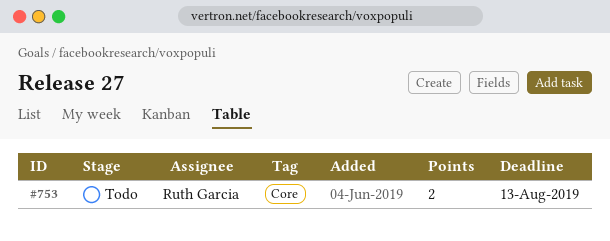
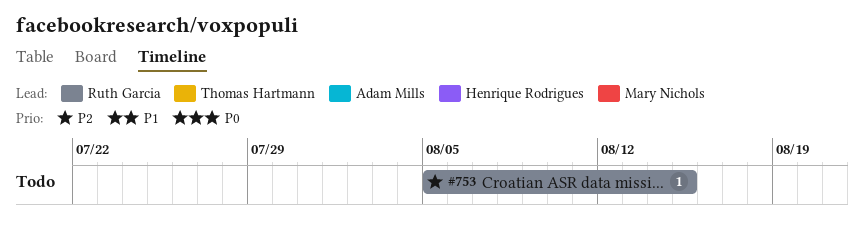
#753, estimate: 2 -> 1
#753, due: Aug 13 -> Aug 15

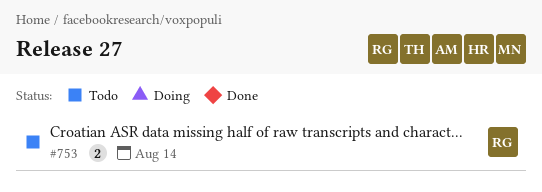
#753, estimate: 1 -> 2
#753, due: Aug 15 -> Aug 14

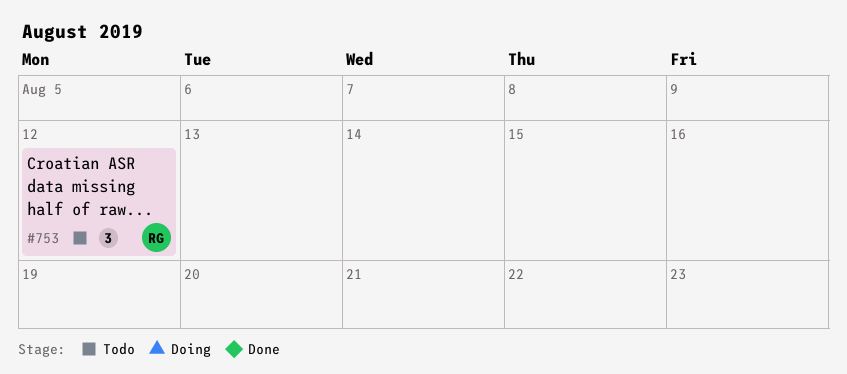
#753, estimate: 2 -> 3
#753, due: Aug 14 -> Aug 12

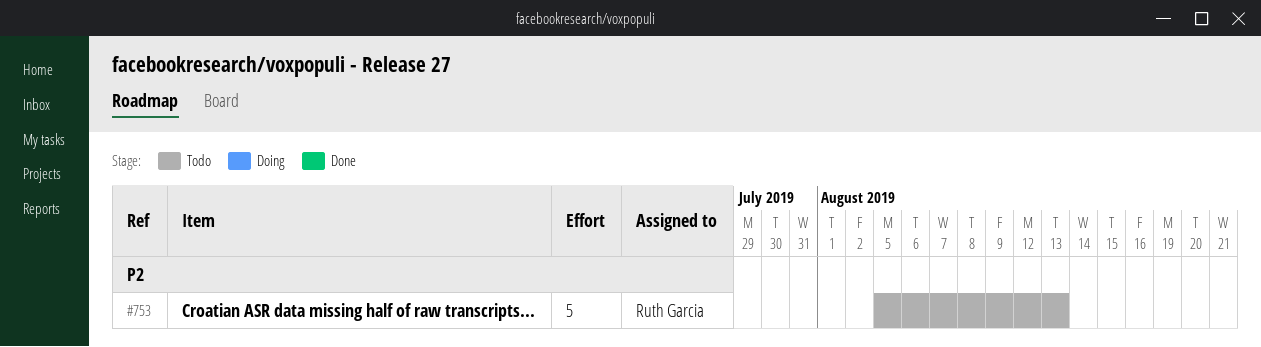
#753, estimate: 3 -> 5
#753, due: Aug 12 -> Aug 13

